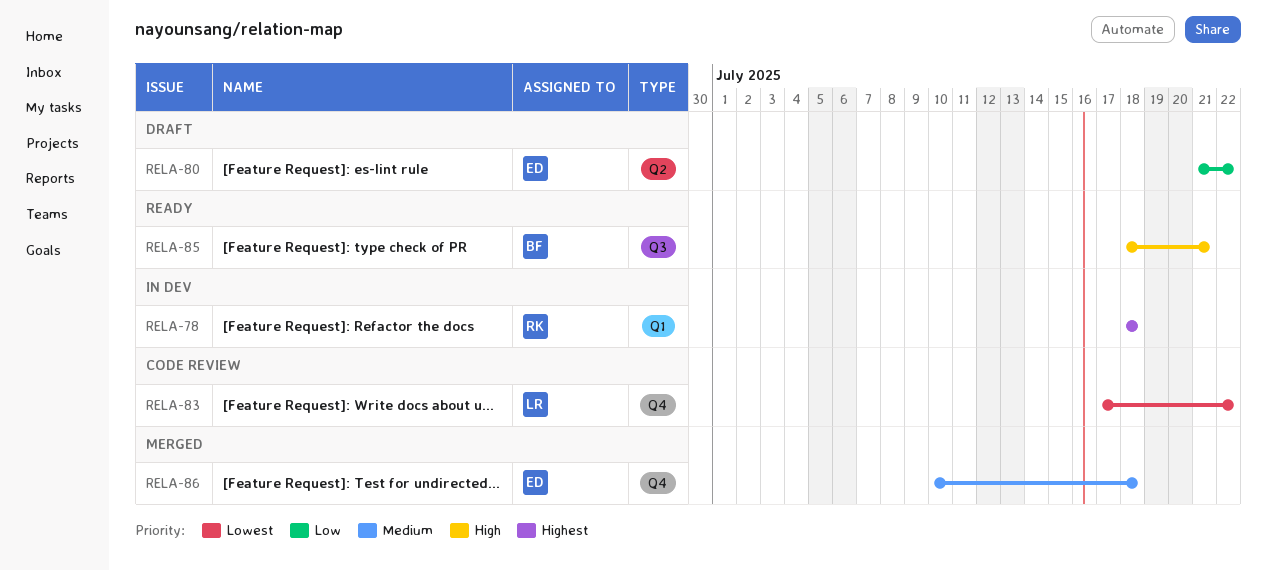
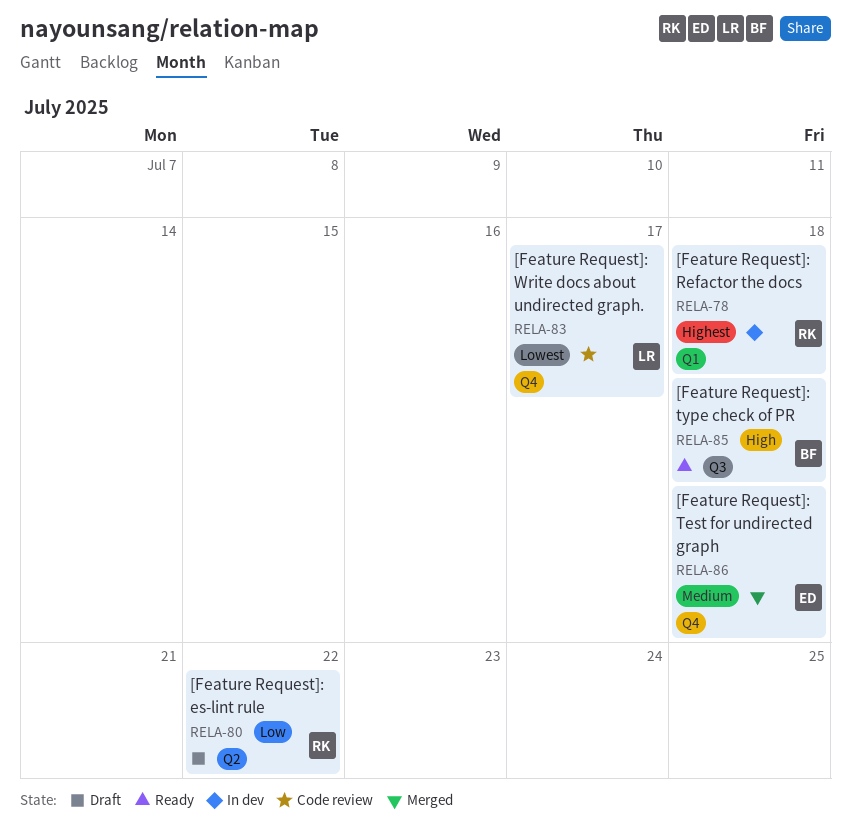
RELA-80, owner: ED -> RK
RELA-83, due: Jul 22 -> Jul 17
RELA-85, due: Jul 21 -> Jul 18

